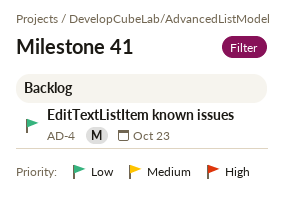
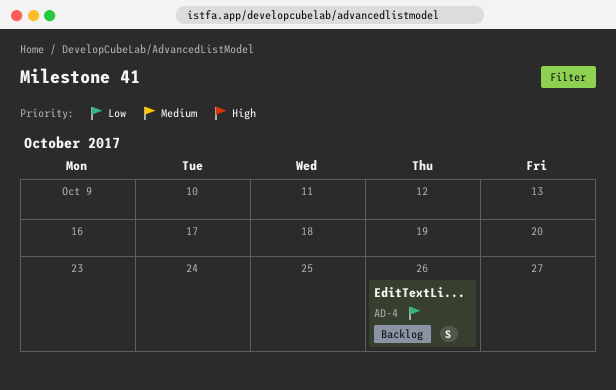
AD-4, estimate: M -> S
AD-4, due: Oct 23 -> Oct 26

